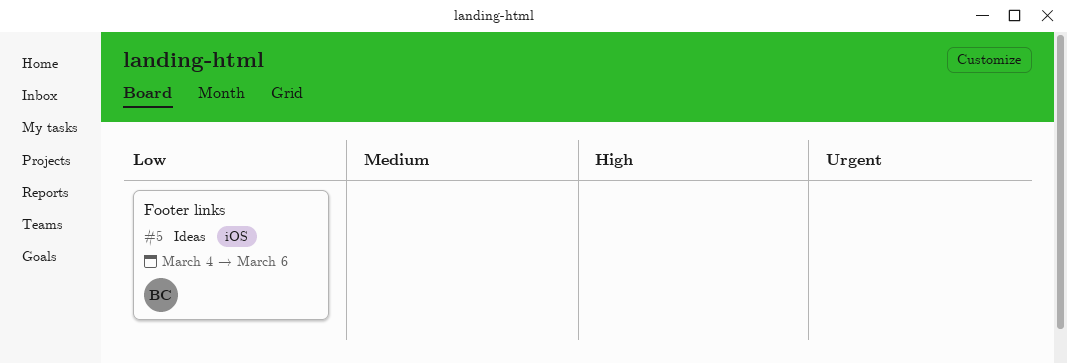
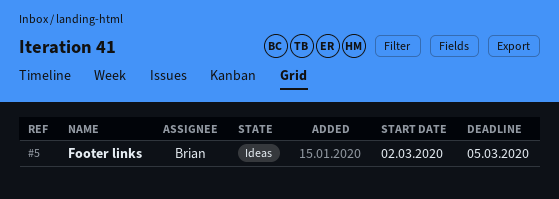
#5, start: Mar 4 -> Mar 2
#5, due: Mar 6 -> Mar 5

